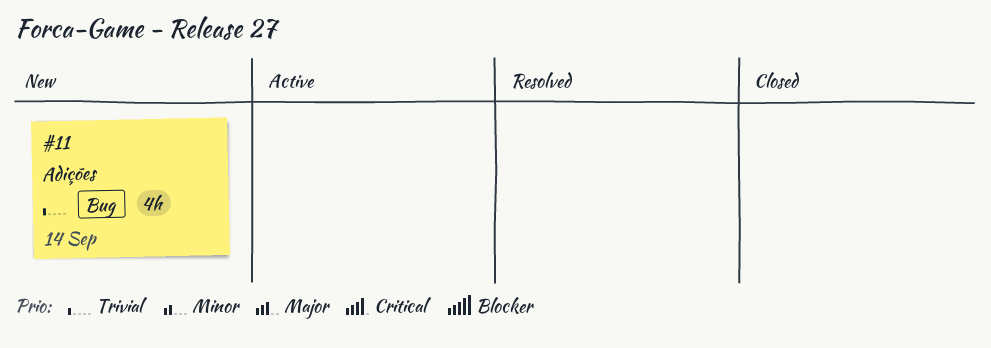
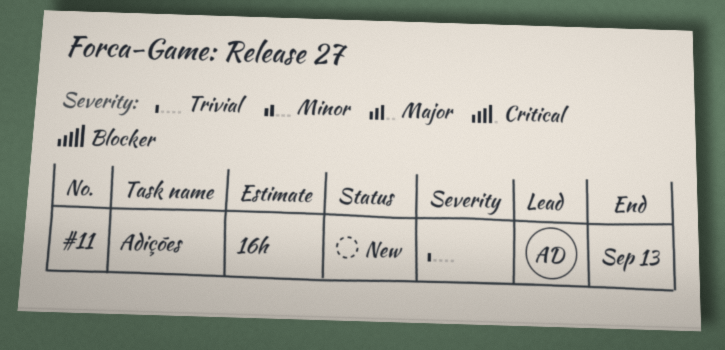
#11, estimate: 4h -> 16h
#11, due: Sep 14 -> Sep 13

